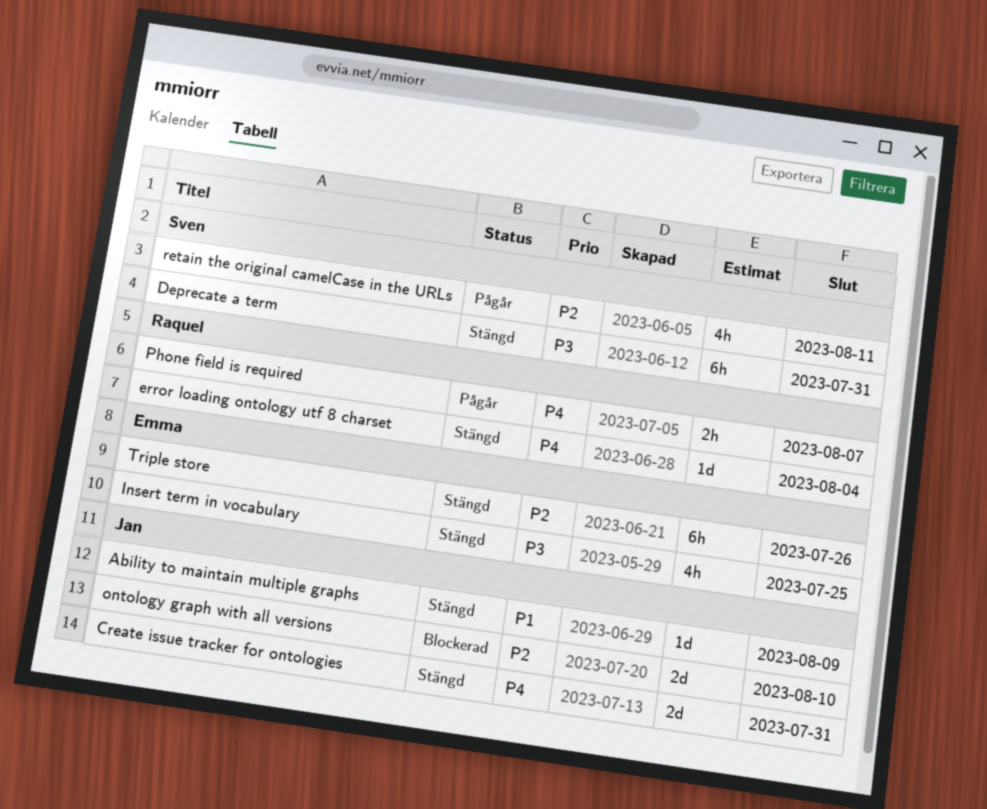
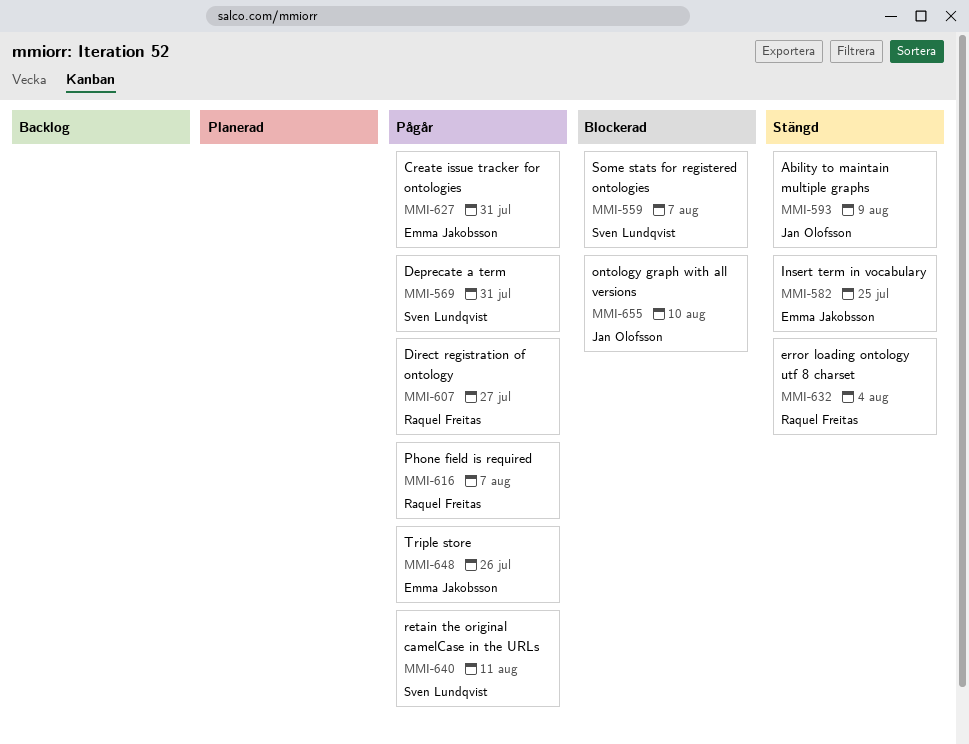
Create issue tracker for ontologies, status: Stängd -> Pågår
Create issue tracker for ontologies, owner: Jan Olofsson -> Emma Jakobsson
Deprecate a term, status: Stängd -> Pågår
Direct registration of ontology: none -> present
Some stats for registered ontologies: none -> present
Triple store, status: Stängd -> Pågår

